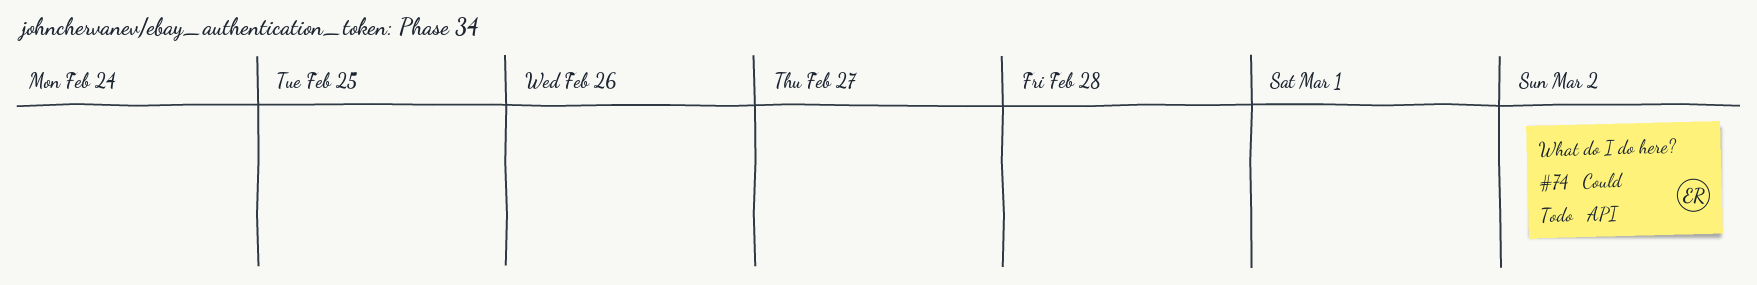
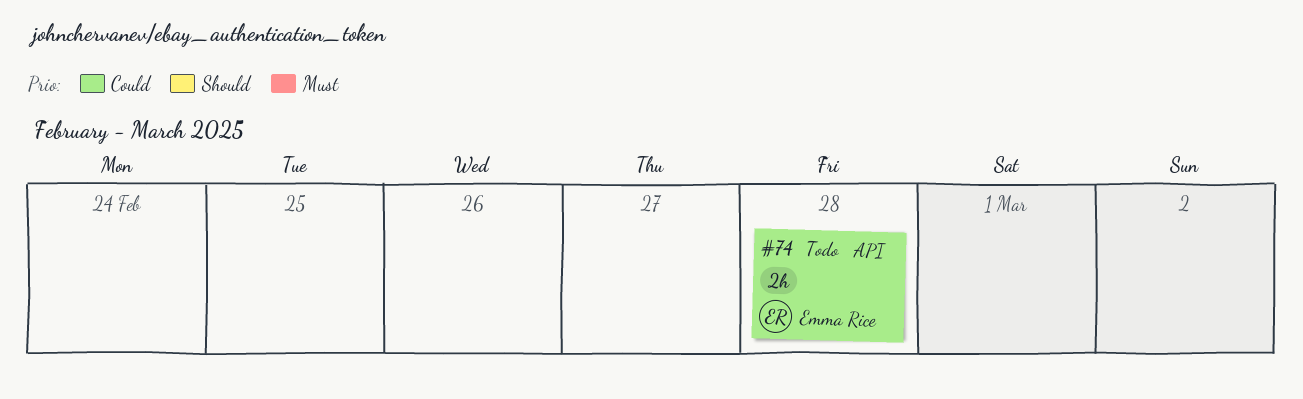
#74, due: Mar 2 -> Feb 28

